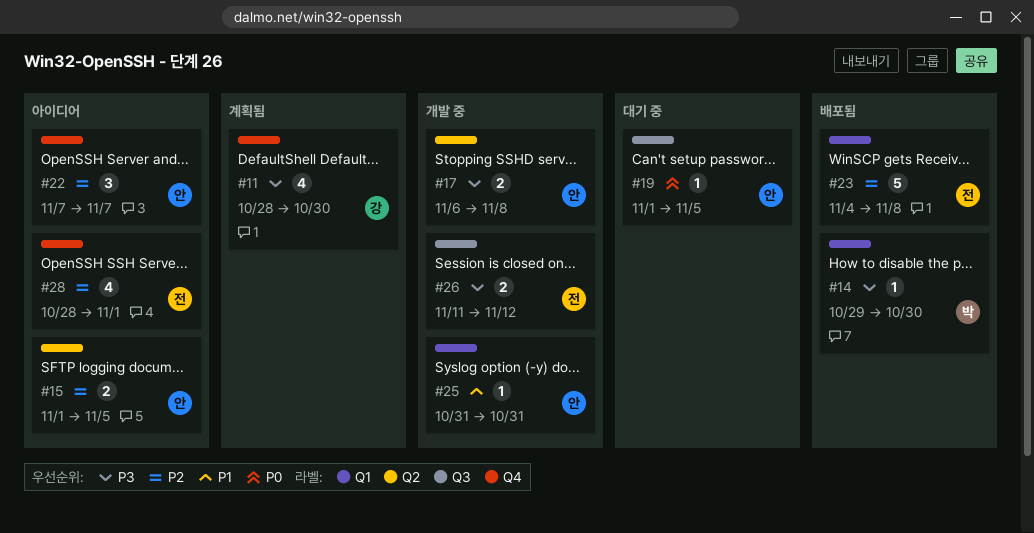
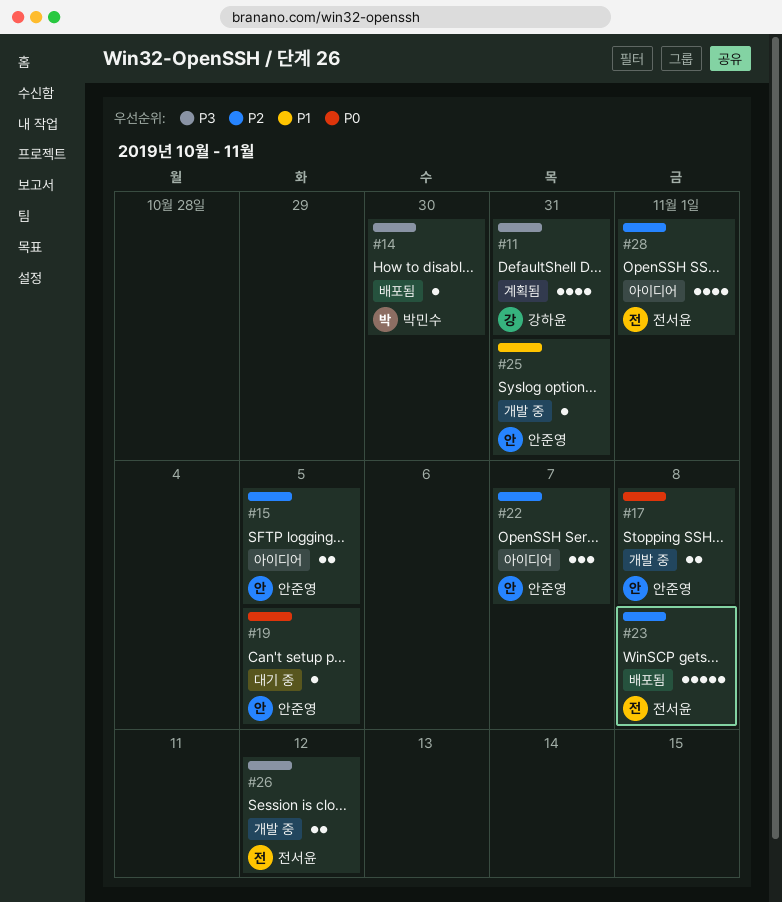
#11, due: Oct 30 -> Oct 31
#17, priority: P3 -> P0

